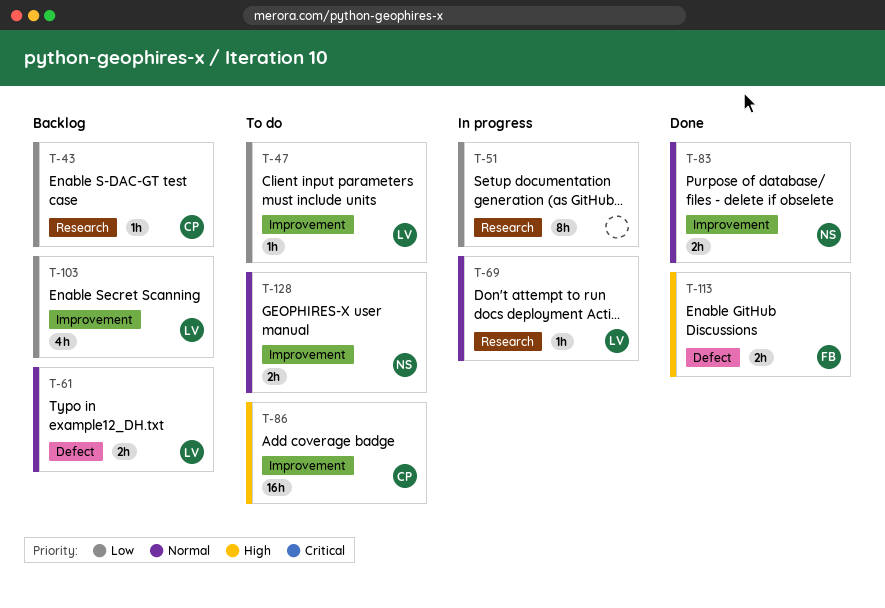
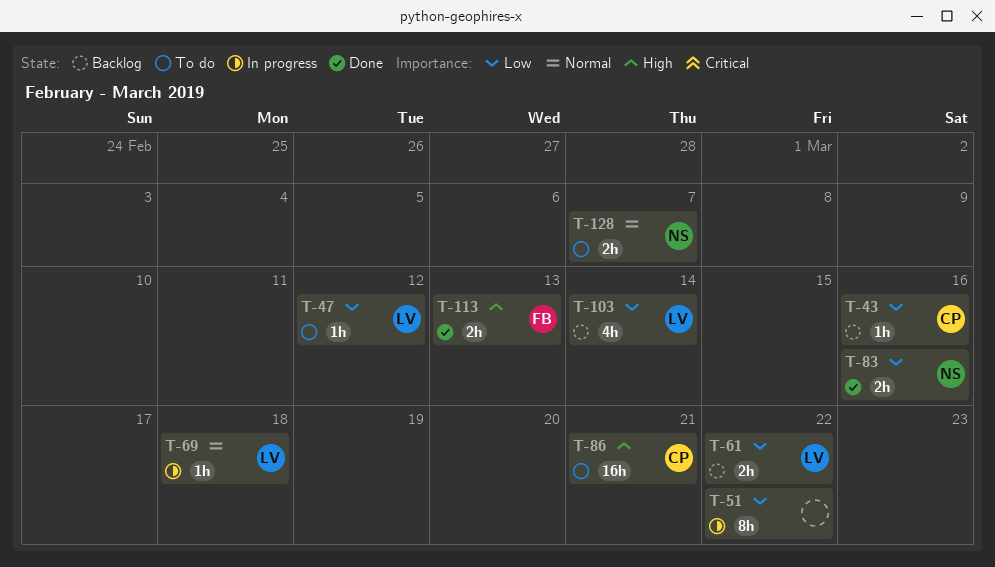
T-61, priority: Normal -> Low
T-83, priority: Normal -> Low

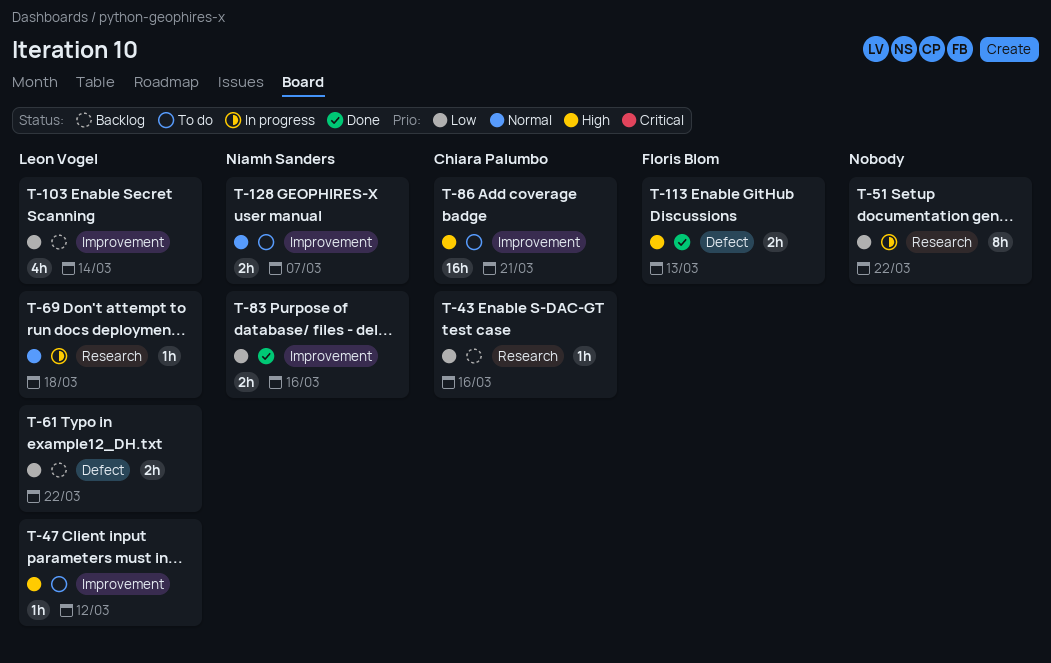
T-47, priority: Low -> High

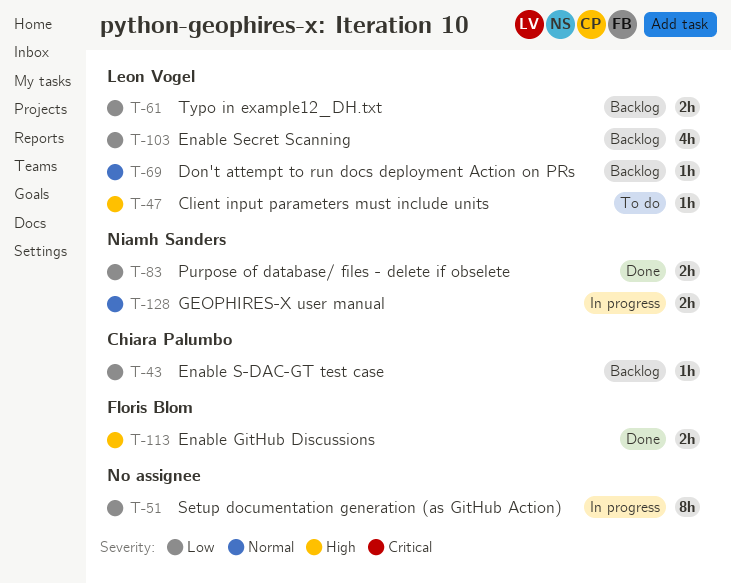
T-69, status: In progress -> Backlog
T-86: present -> none
T-128, status: To do -> In progress

